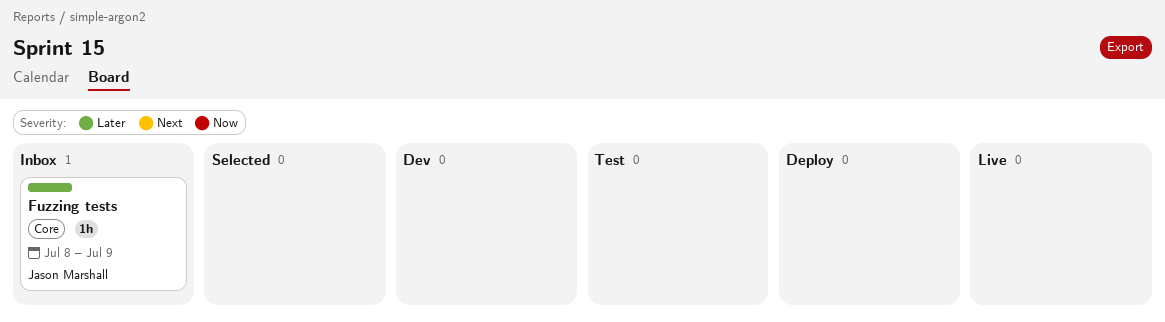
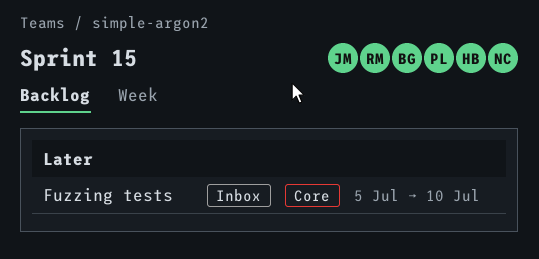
Fuzzing tests, start: Jul 8 -> Jul 5
Fuzzing tests, due: Jul 9 -> Jul 10

